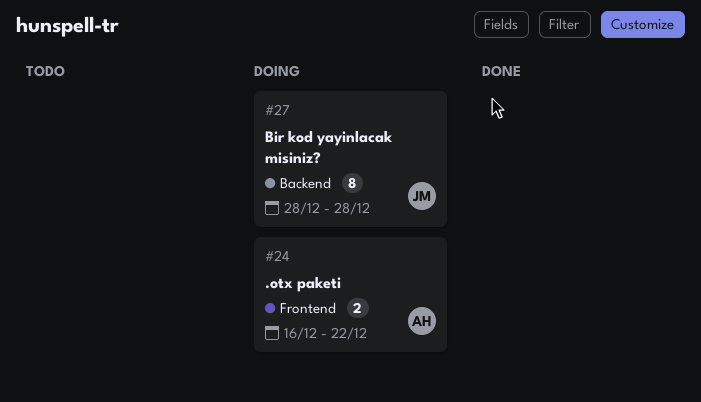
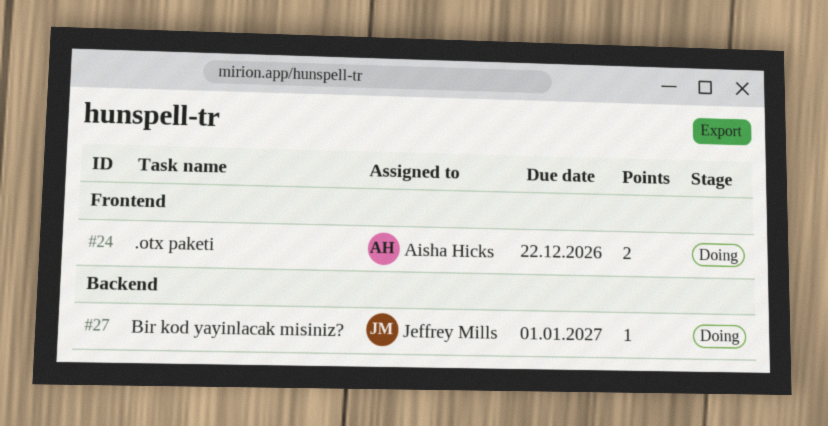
#27, estimate: 8 -> 1
#27, due: Dec 28 -> Jan 1

